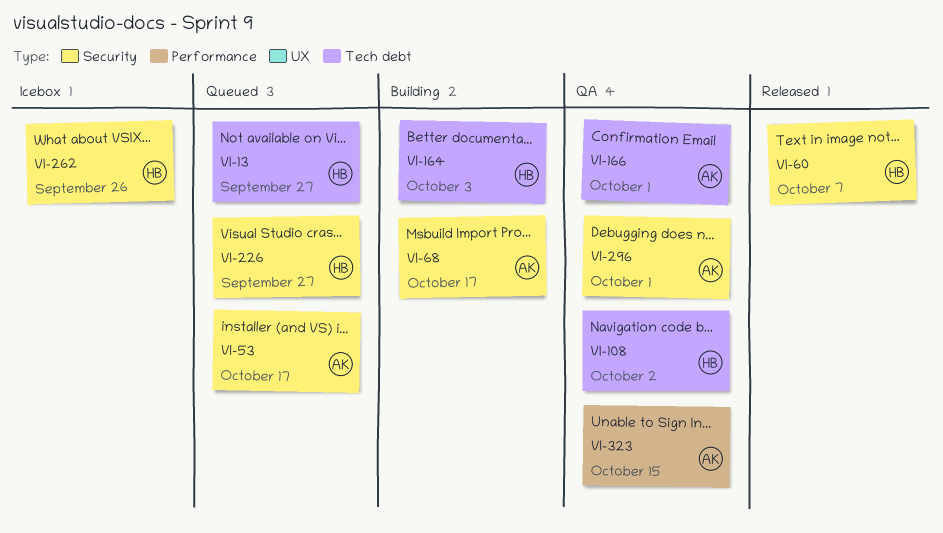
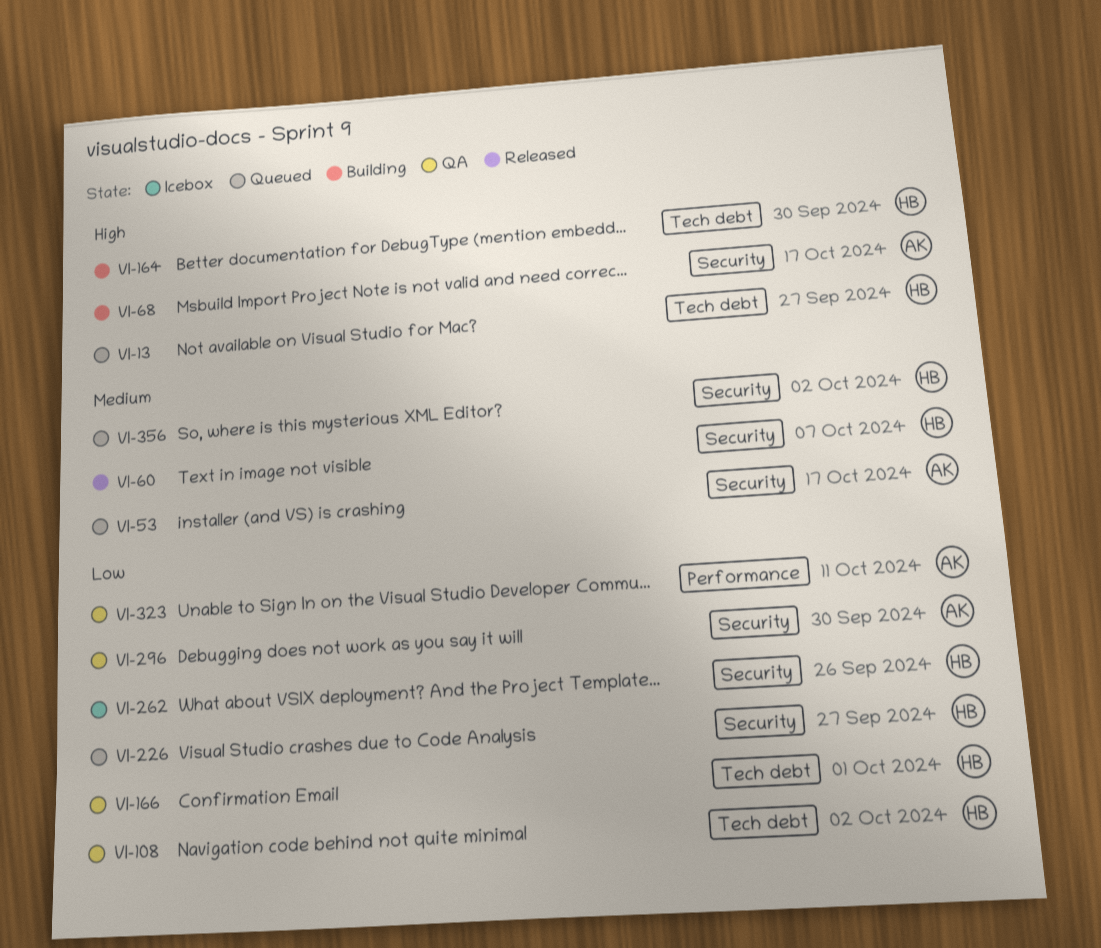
VI-164, due: Oct 3 -> Sep 30
VI-166, owner: AK -> HB
VI-296, due: Oct 1 -> Sep 30
VI-323, due: Oct 15 -> Oct 11
VI-356: none -> present

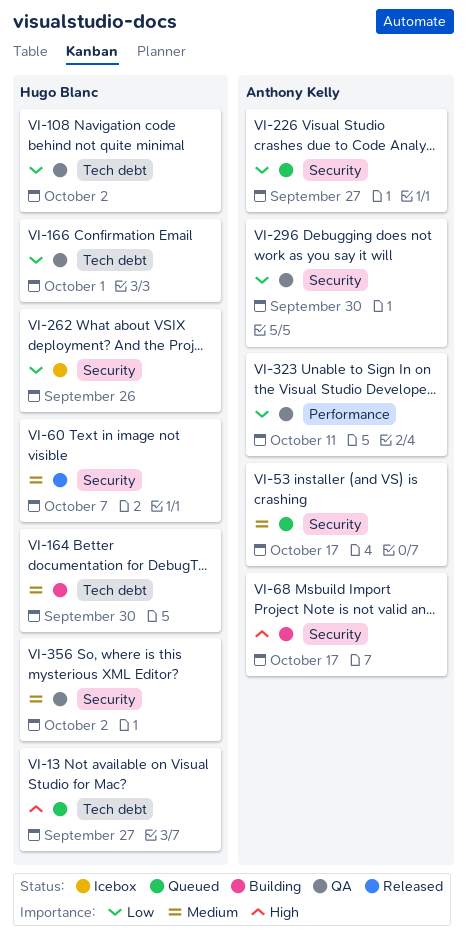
VI-164, priority: High -> Medium
VI-226, owner: Hugo Blanc -> Anthony Kelly
VI-356, status: Queued -> QA

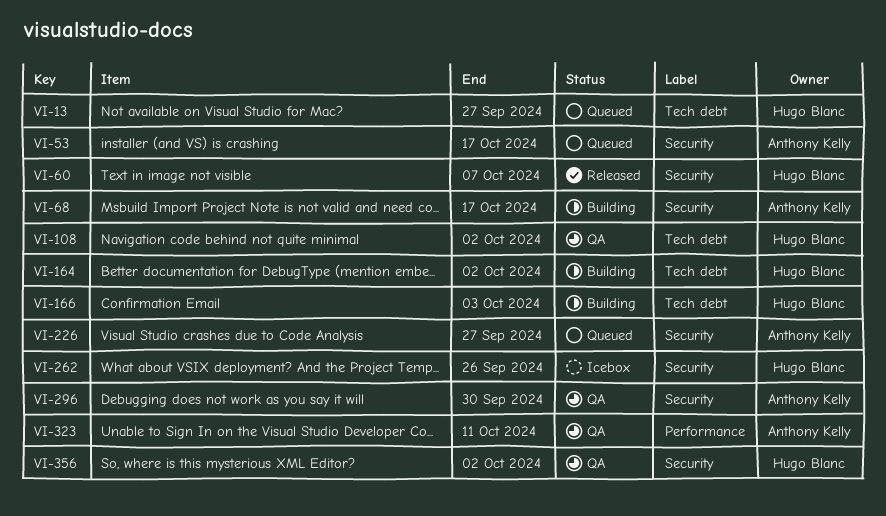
VI-164, due: Sep 30 -> Oct 2
VI-166, status: QA -> Building
VI-166, due: Oct 1 -> Oct 3

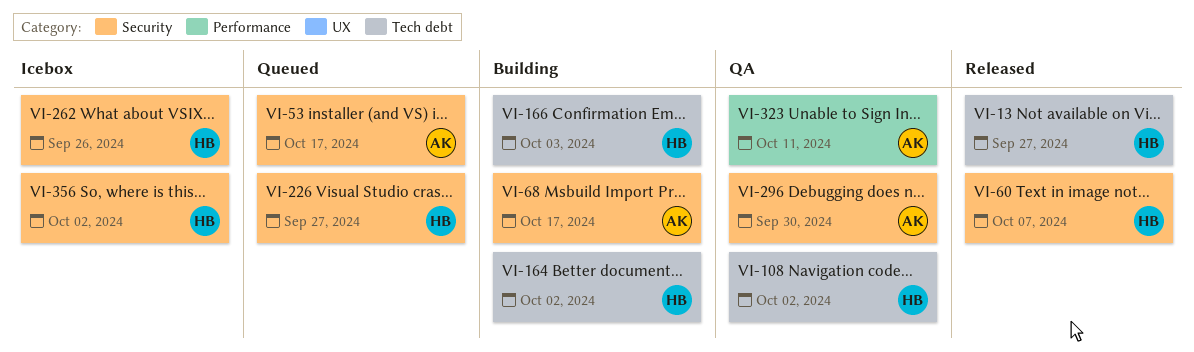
VI-13, status: Queued -> Released
VI-226, owner: Anthony Kelly -> Hugo Blanc
VI-356, status: QA -> Icebox

